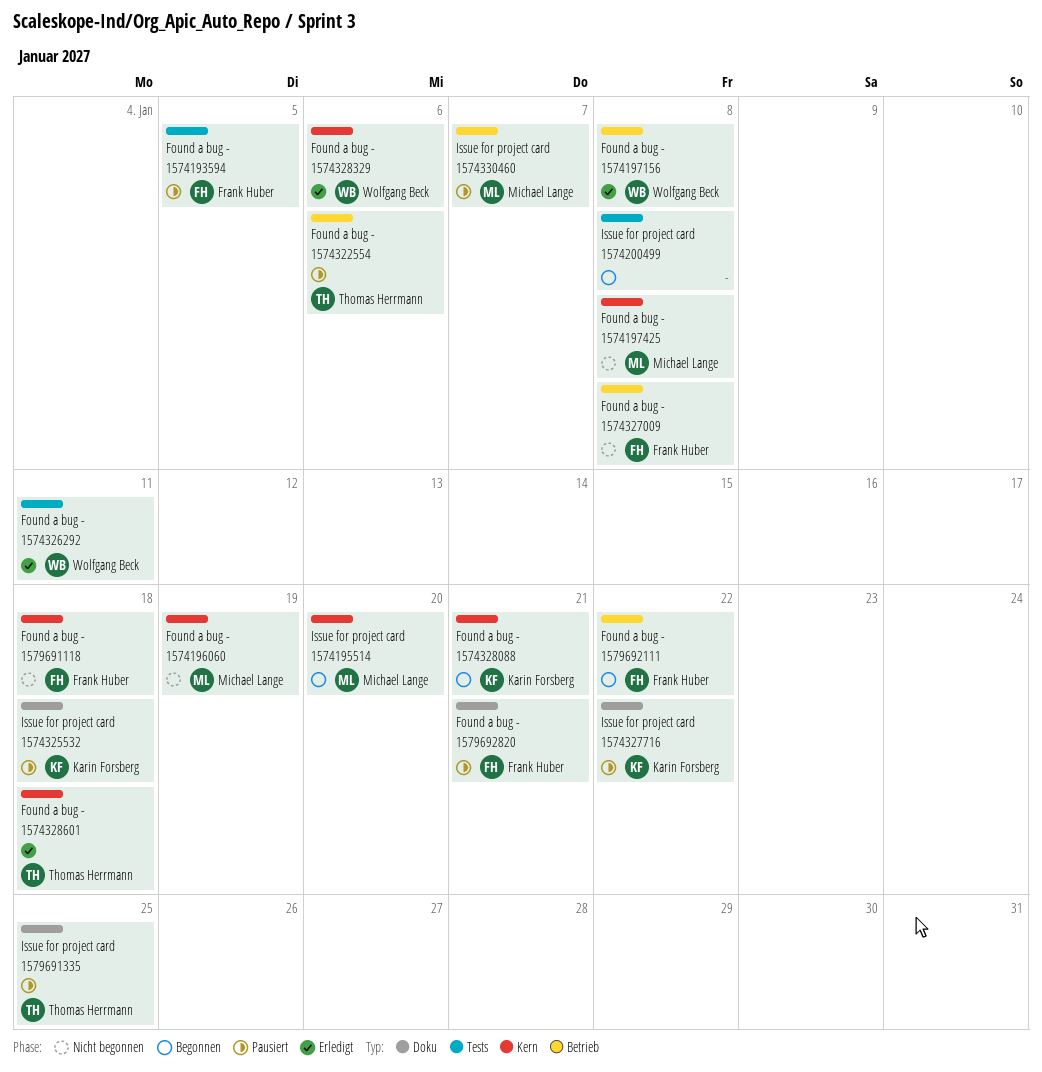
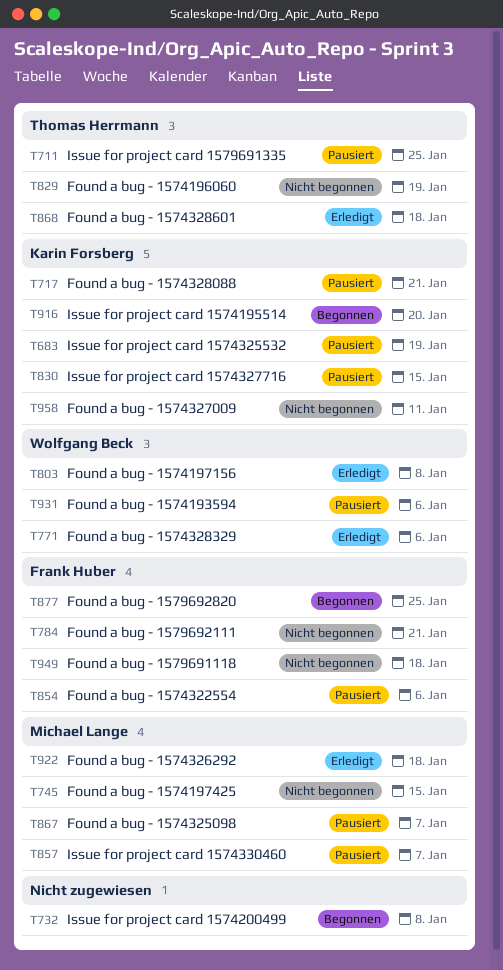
Found a bug - 1574193594, owner: Frank Huber -> Wolfgang Beck
Found a bug - 1574193594, due: Jan 5 -> Jan 6
Found a bug - 1574196060, owner: Michael Lange -> Thomas Herrmann
Found a bug - 1574197425, due: Jan 8 -> Jan 15
Found a bug - 1574322554, owner: Thomas Herrmann -> Frank Huber
Found a bug - 1574325098: none -> present
Found a bug - 1574326292, owner: Wolfgang Beck -> Michael Lange
Found a bug - 1574326292, due: Jan 11 -> Jan 18
Found a bug - 1574327009, owner: Frank Huber -> Karin Forsberg
Found a bug - 1574327009, due: Jan 8 -> Jan 11
Found a bug - 1574328088, status: Begonnen -> Pausiert
Found a bug - 1579692111, status: Begonnen -> Nicht begonnen
Found a bug - 1579692111, due: Jan 22 -> Jan 21
Found a bug - 1579692820, status: Pausiert -> Begonnen
Found a bug - 1579692820, due: Jan 21 -> Jan 25
Issue for project card 1574195514, owner: Michael Lange -> Karin Forsberg
Issue for project card 1574325532, due: Jan 18 -> Jan 19
Issue for project card 1574327716, due: Jan 22 -> Jan 15

